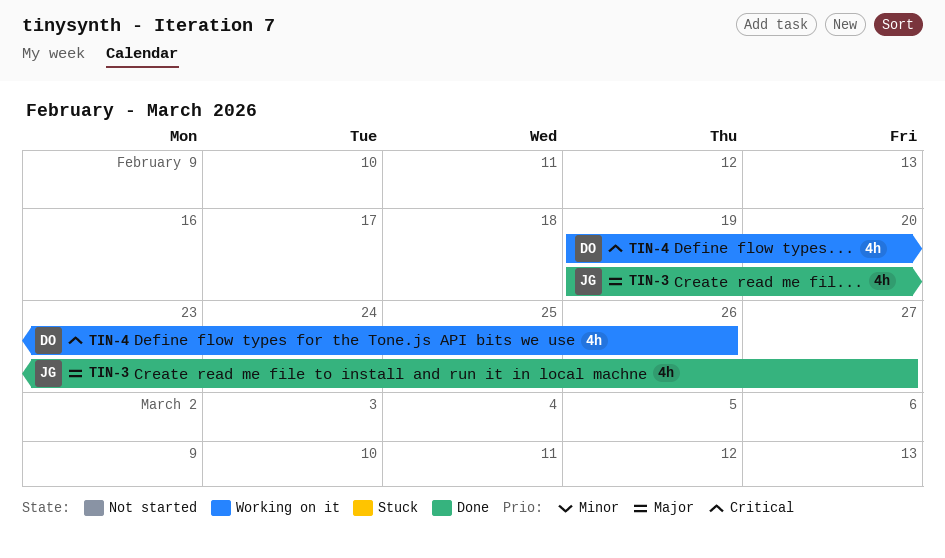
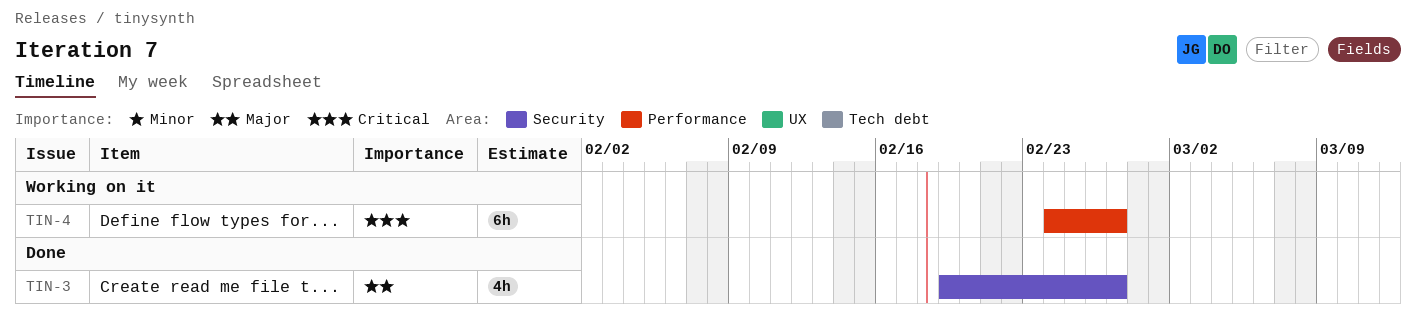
TIN-4, estimate: 4h -> 6h
TIN-4, start: Feb 19 -> Feb 24
TIN-4, due: Feb 26 -> Feb 27

